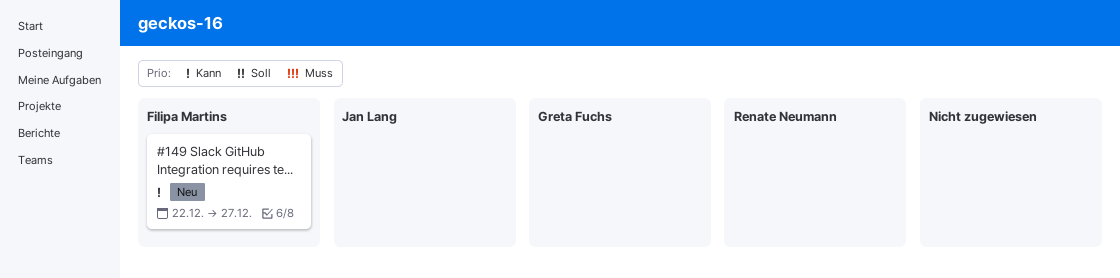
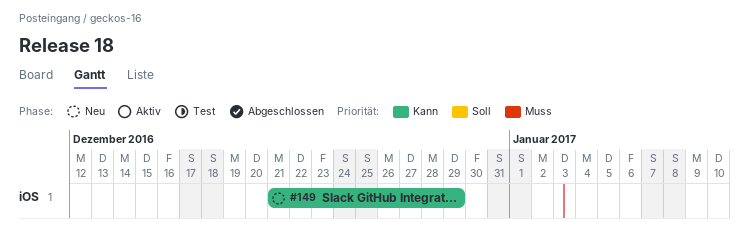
#149, start: Dec 22 -> Dec 21
#149, due: Dec 27 -> Dec 29

